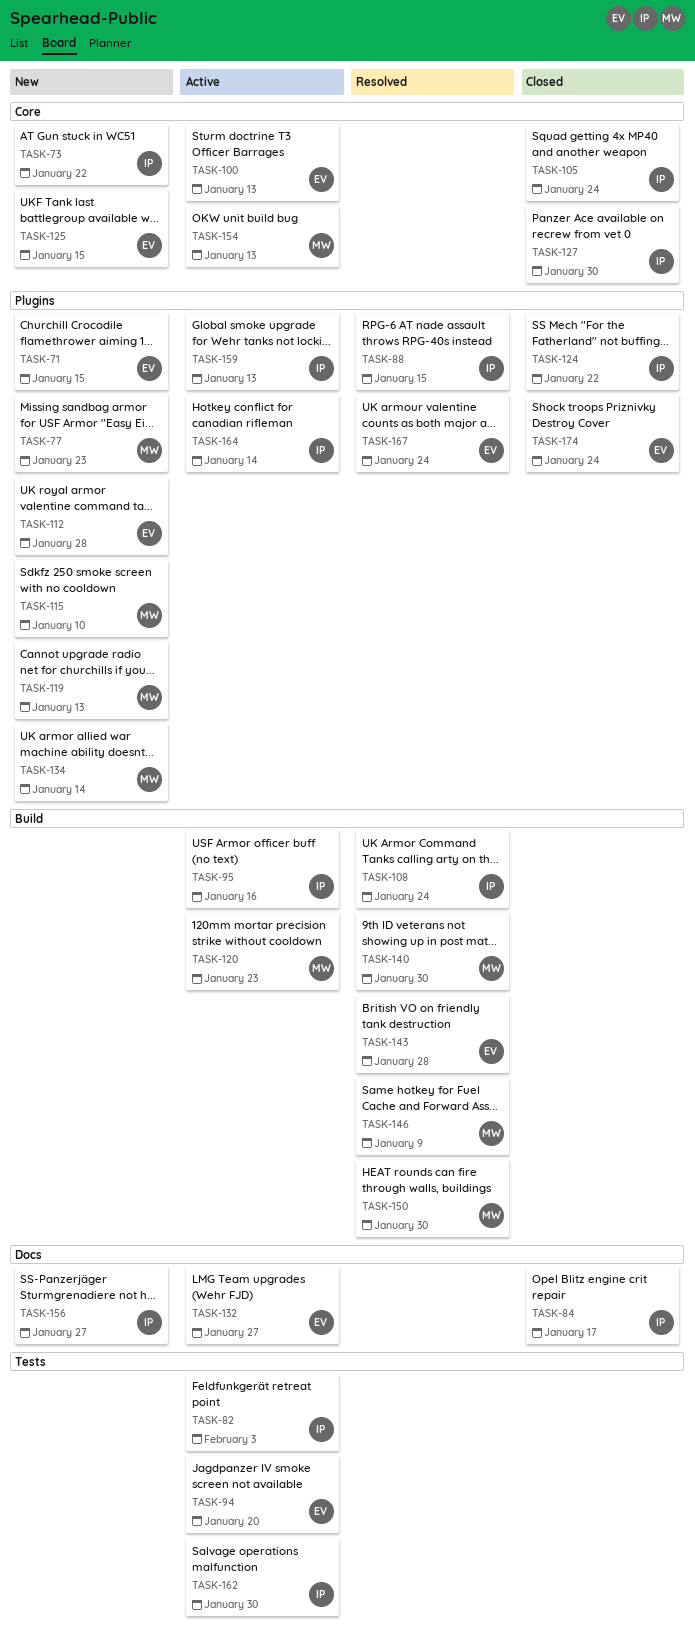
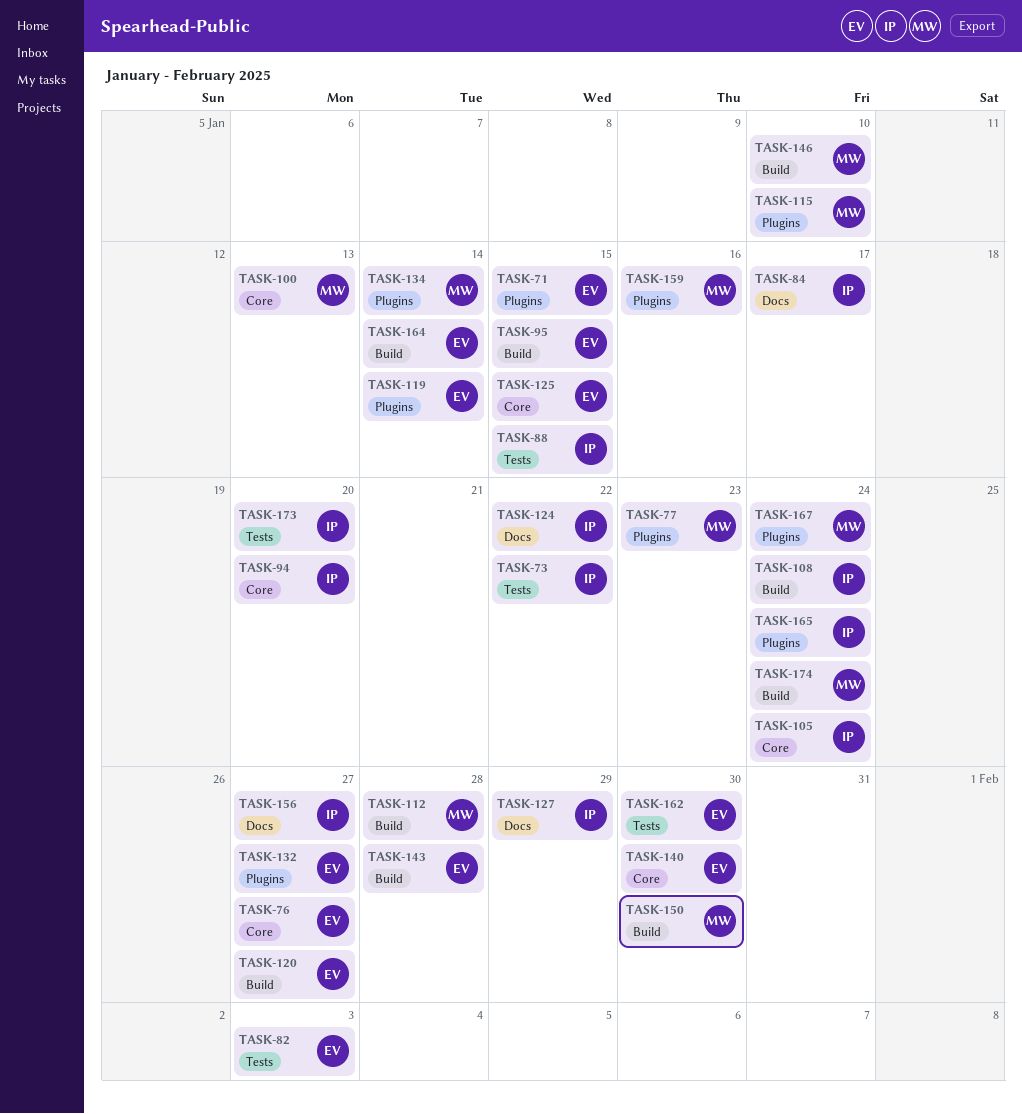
TASK-73, label: Core -> Tests
TASK-76: none -> present
TASK-82, owner: IP -> EV
TASK-88, label: Plugins -> Tests
TASK-94, owner: EV -> IP
TASK-94, label: Tests -> Core
TASK-95, owner: IP -> EV
TASK-95, due: Jan 16 -> Jan 15
TASK-100, owner: EV -> MW
TASK-112, owner: EV -> MW
TASK-112, label: Plugins -> Build
TASK-119, owner: MW -> EV
TASK-119, due: Jan 13 -> Jan 14
TASK-120, owner: MW -> EV
TASK-120, due: Jan 23 -> Jan 27
TASK-124, label: Plugins -> Docs
TASK-127, label: Core -> Docs
TASK-127, due: Jan 30 -> Jan 29
TASK-132, label: Docs -> Plugins
TASK-140, owner: MW -> EV
TASK-140, label: Build -> Core
TASK-146, due: Jan 9 -> Jan 10
TASK-154: present -> none
TASK-159, owner: IP -> MW
TASK-159, due: Jan 13 -> Jan 16
TASK-162, owner: IP -> EV
TASK-164, owner: IP -> EV
TASK-164, label: Plugins -> Build
TASK-165: none -> present
TASK-167, owner: EV -> MW
TASK-173: none -> present
TASK-174, owner: EV -> MW
TASK-174, label: Plugins -> Build

